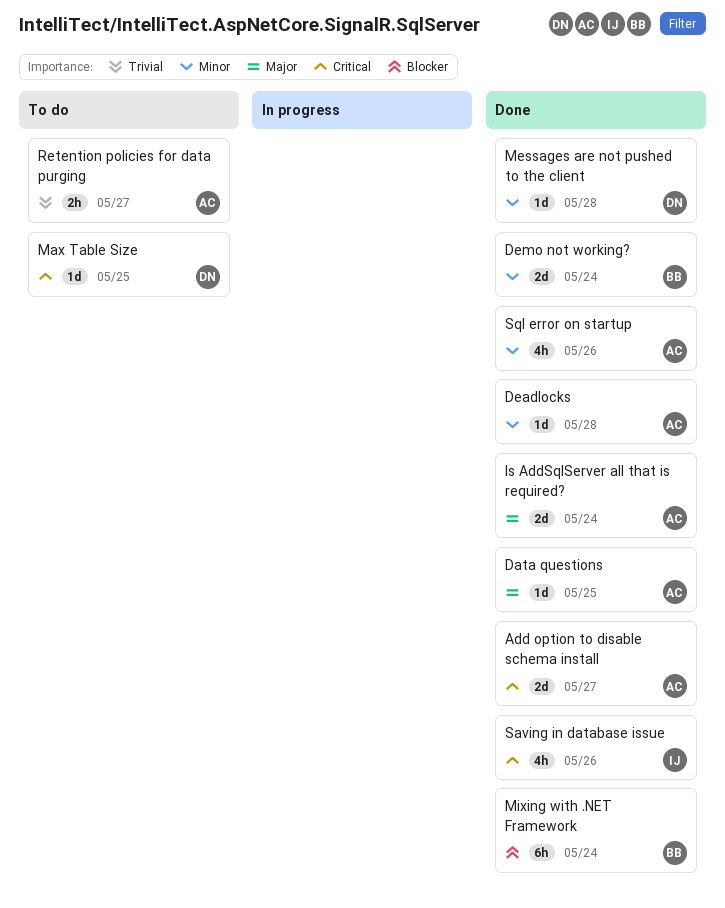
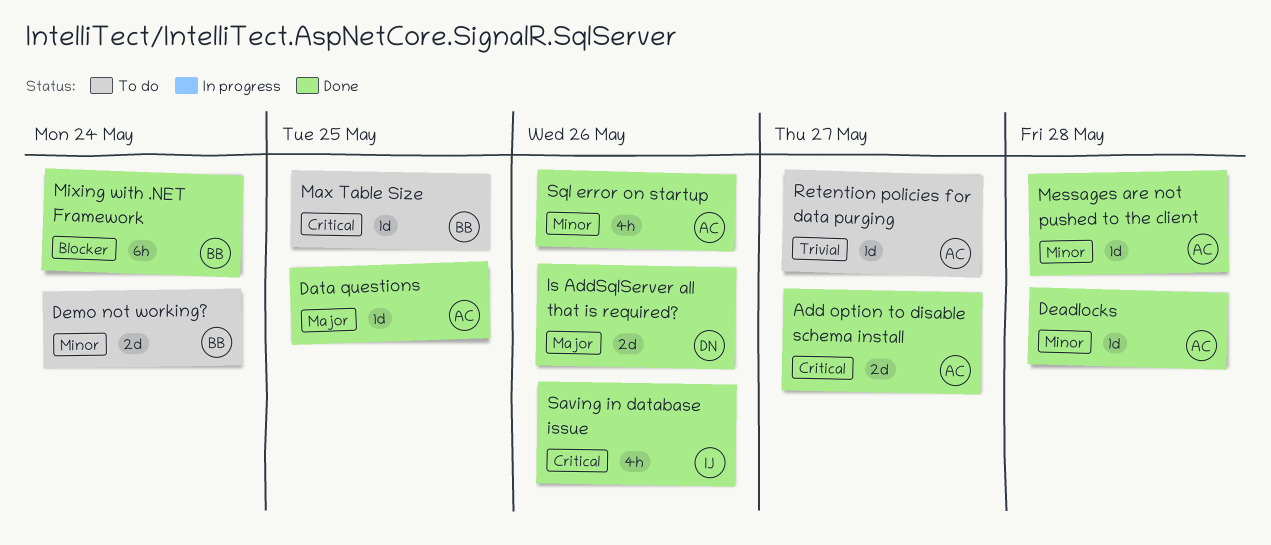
Demo not working?, status: Done -> To do
Is AddSqlServer all that is required?, owner: AC -> DN
Is AddSqlServer all that is required?, due: May 24 -> May 26
Max Table Size, owner: DN -> BB
Messages are not pushed to the client, owner: DN -> AC
Retention policies for data purging, estimate: 2h -> 1d

